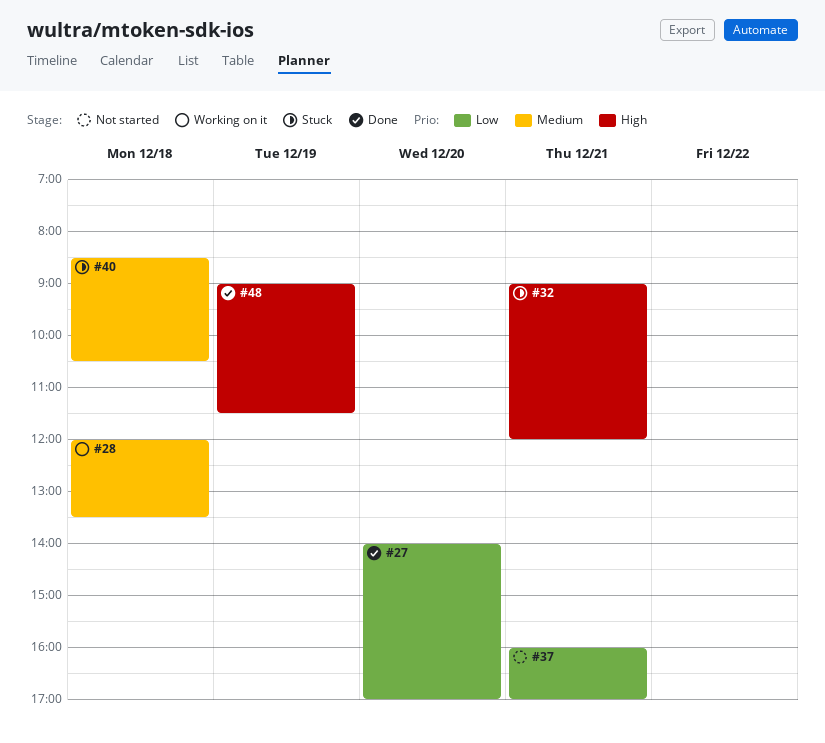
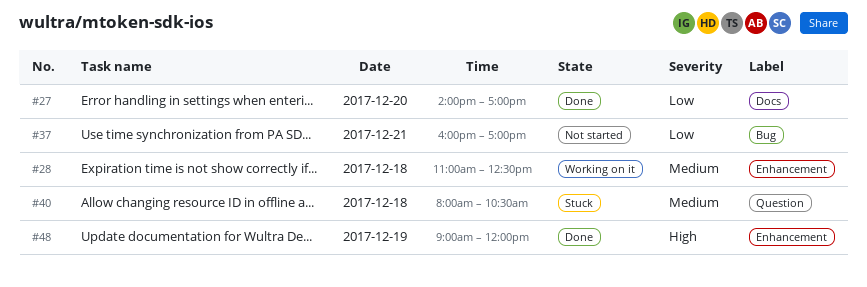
#28, begins: 12:00 -> 11:00
#28, ends: 13:30 -> 12:30
#32: present -> none
#40, begins: 08:30 -> 08:00
#48, ends: 11:30 -> 12:00

